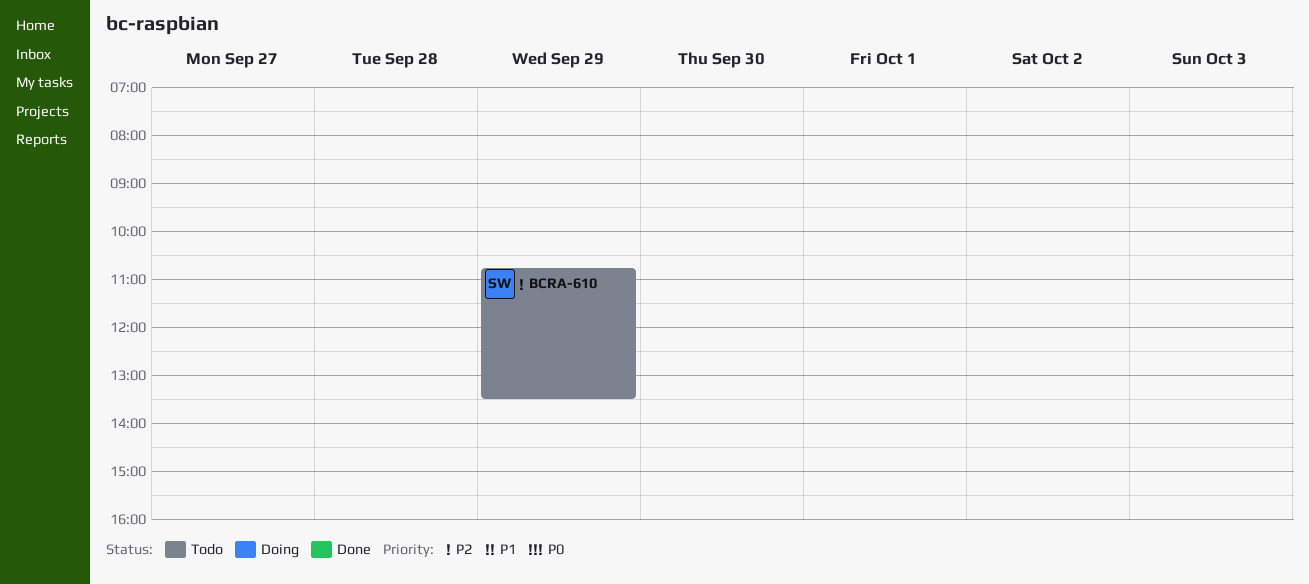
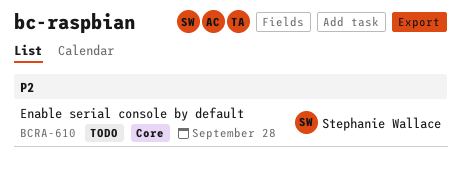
BCRA-610, day: Sep 29 -> Sep 28

